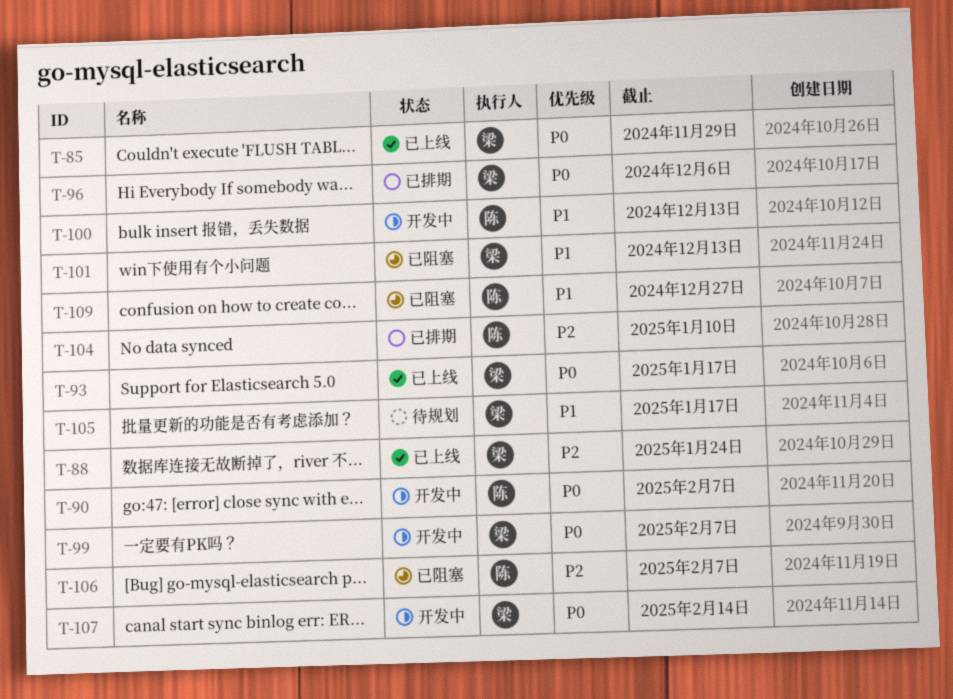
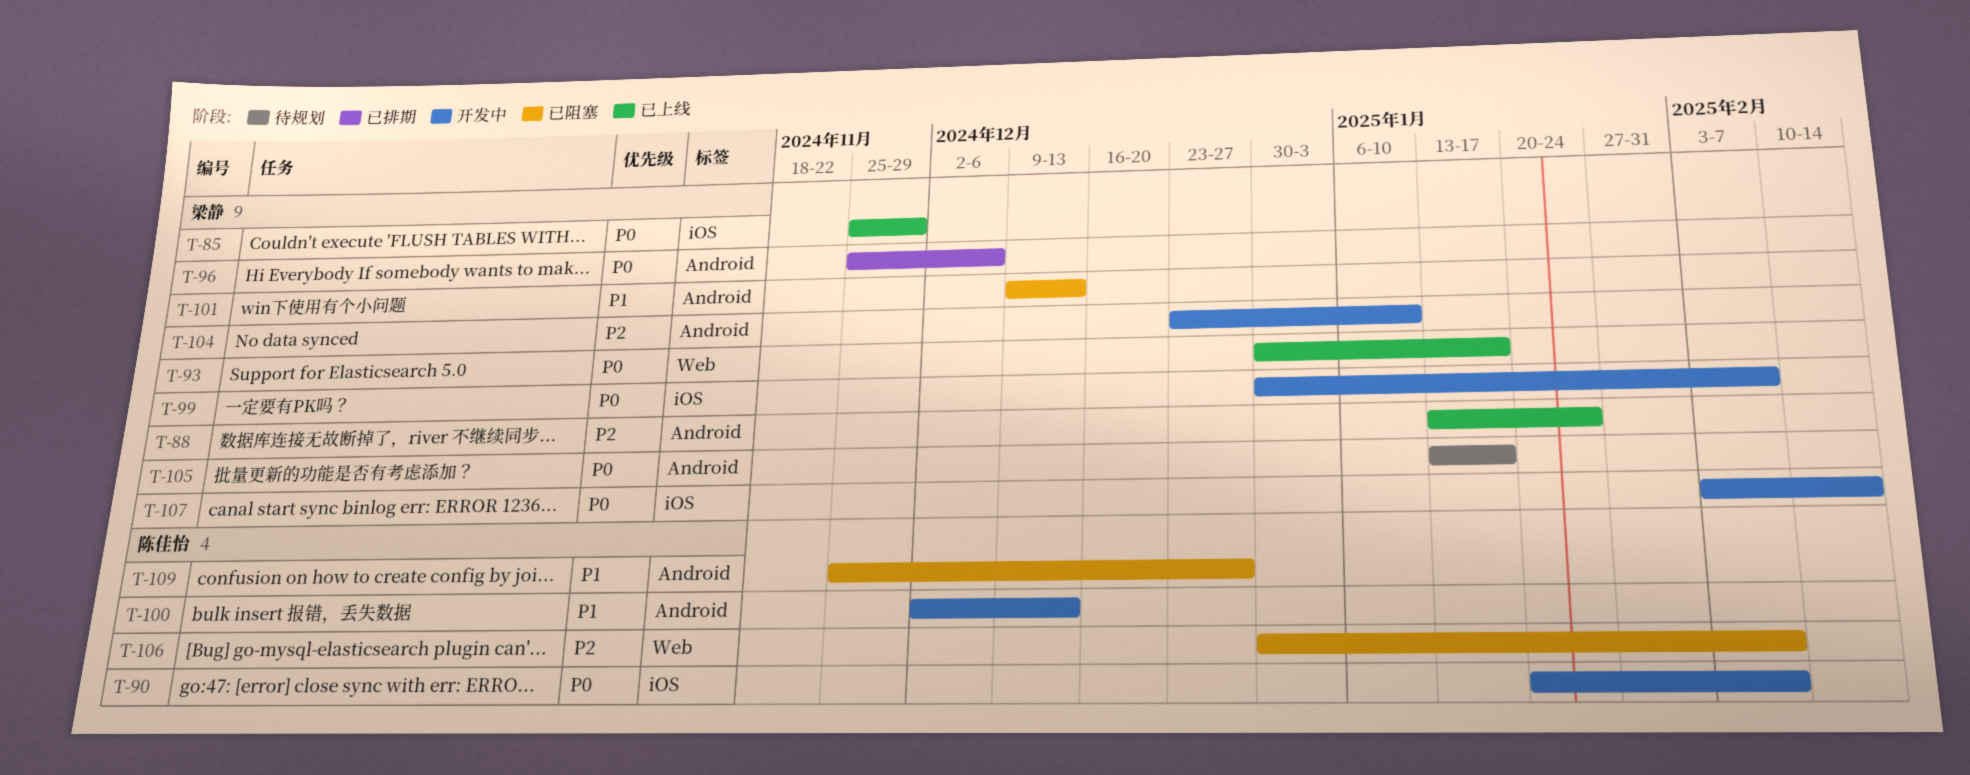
T-104, status: 已排期 -> 开发中
T-104, owner: 陈佳怡 -> 梁静
T-105, priority: P1 -> P0

